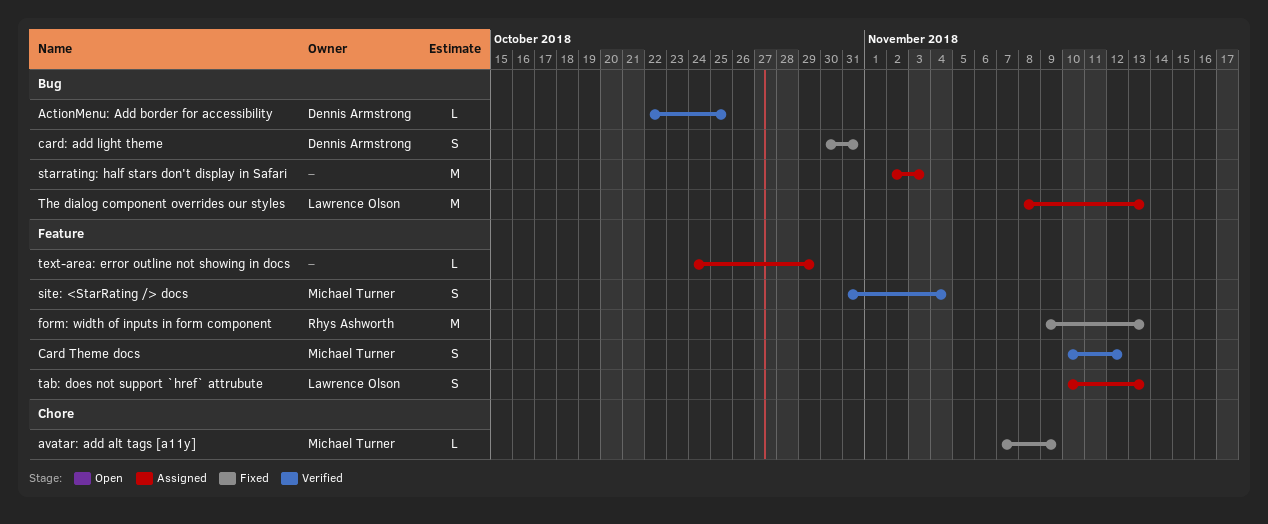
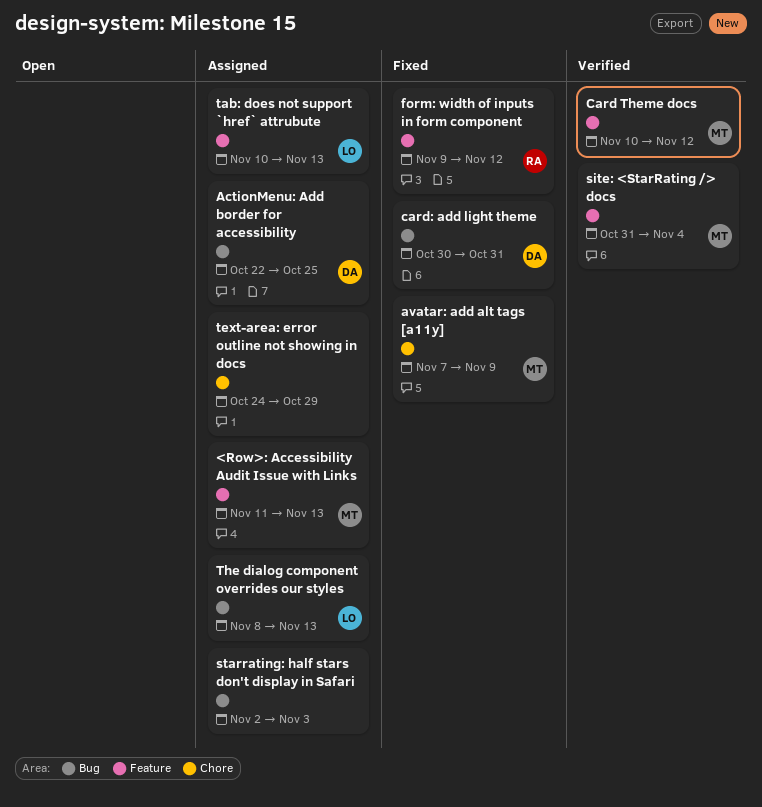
<Row>: Accessibility Audit Issue with Links: none -> present
ActionMenu: Add border for accessibility, status: Verified -> Assigned
form: width of inputs in form component, due: Nov 13 -> Nov 12
text-area: error outline not showing in docs, label: Feature -> Chore

